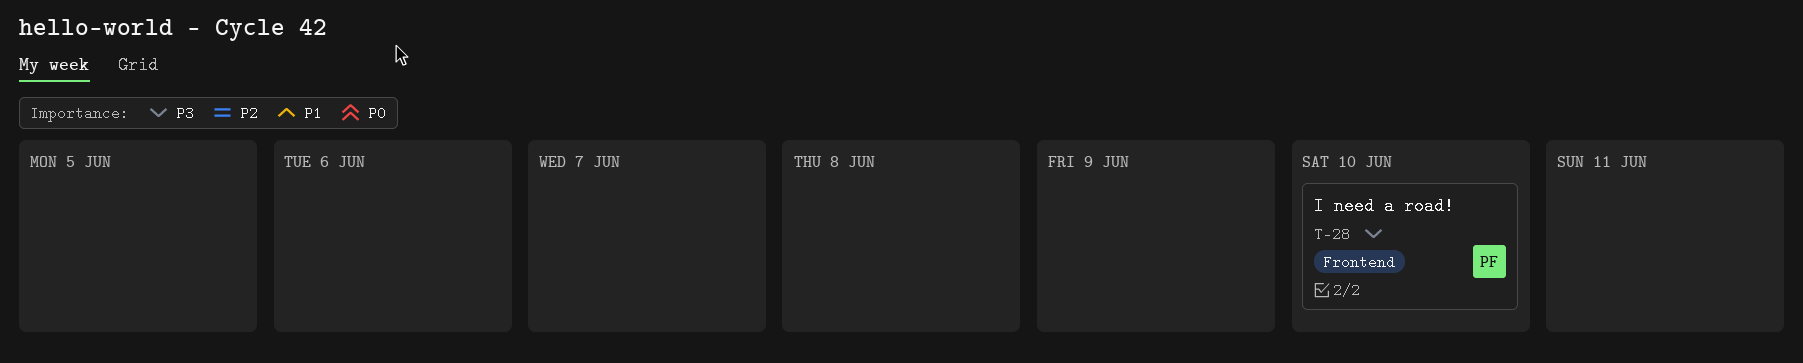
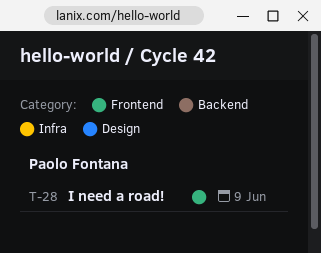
T-28, due: Jun 10 -> Jun 9

